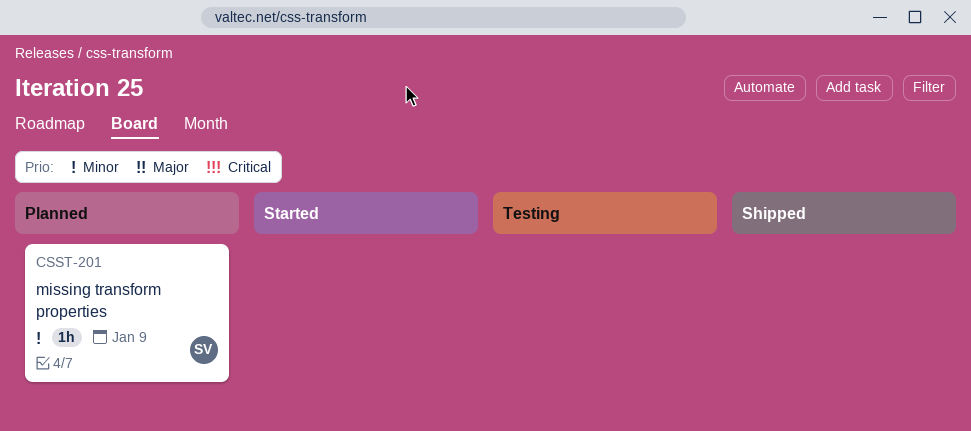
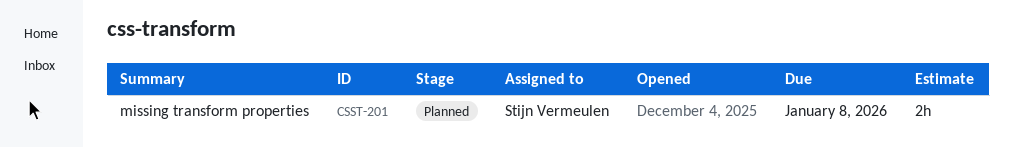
CSST-201, estimate: 1h -> 2h
CSST-201, due: Jan 9 -> Jan 8

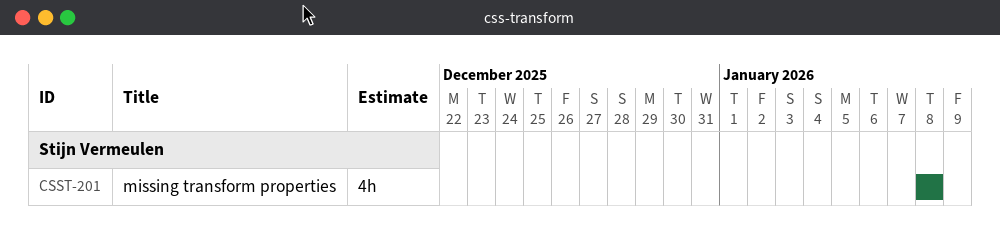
CSST-201, estimate: 2h -> 4h

